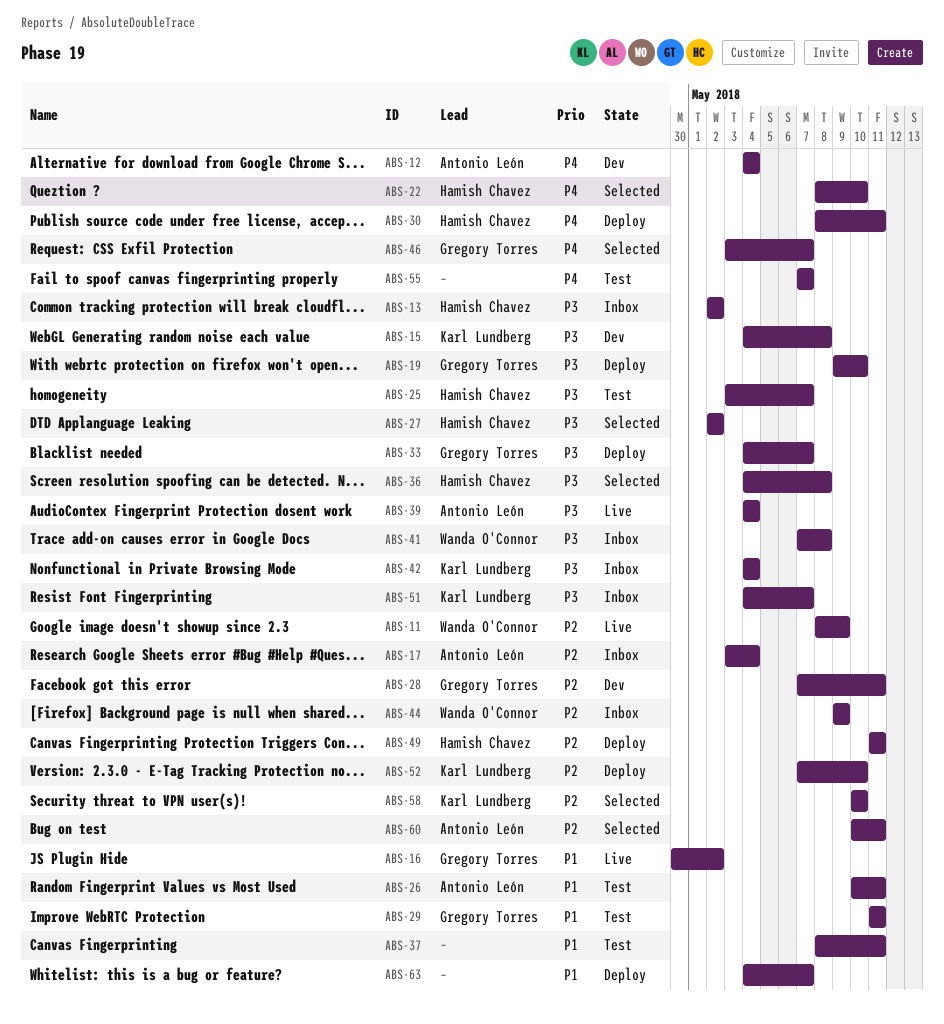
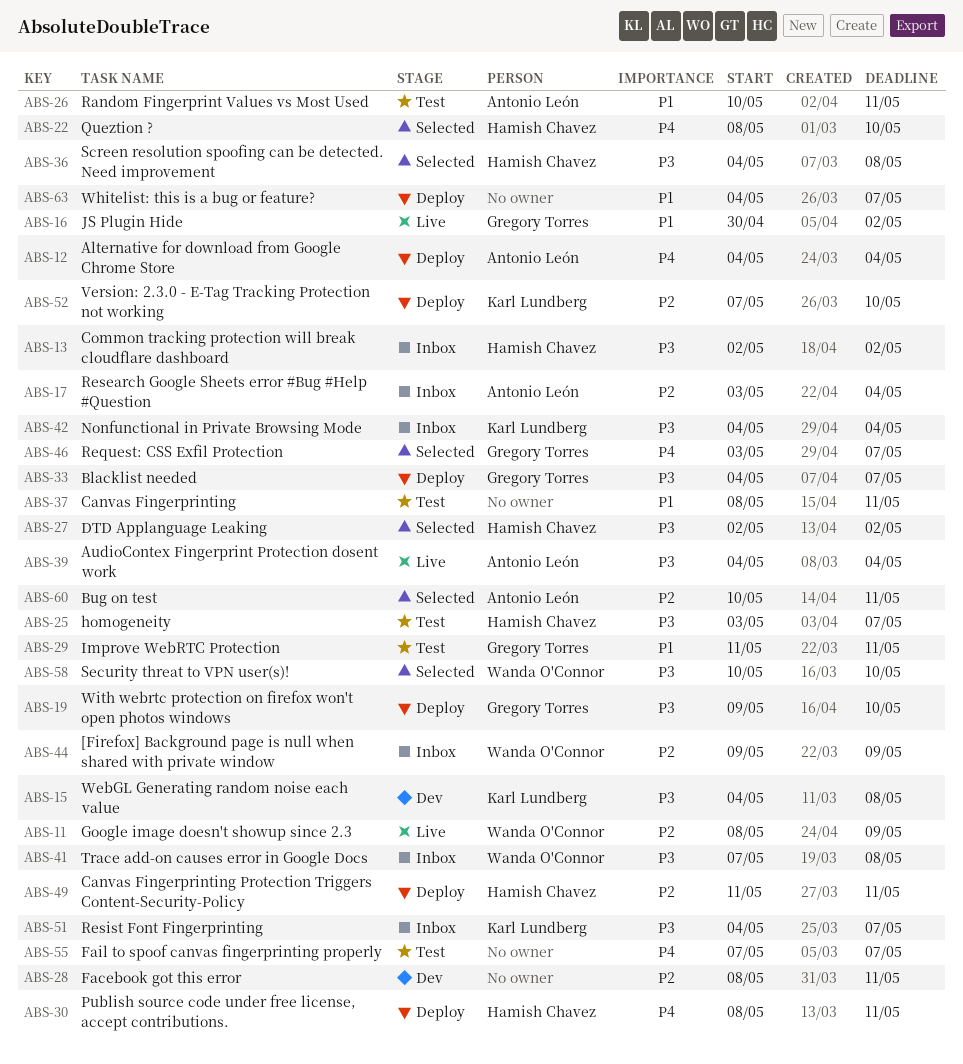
ABS-12, status: Dev -> Deploy
ABS-28, owner: Gregory Torres -> none
ABS-28, start: May 7 -> May 8
ABS-58, owner: Karl Lundberg -> Wanda O'Connor
ABS-58, priority: P2 -> P3

